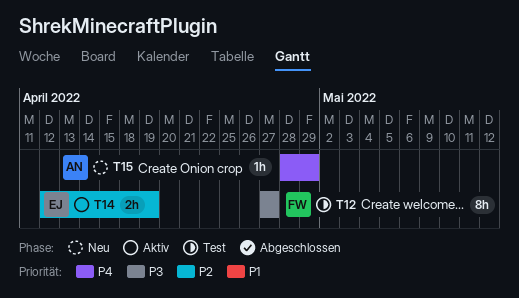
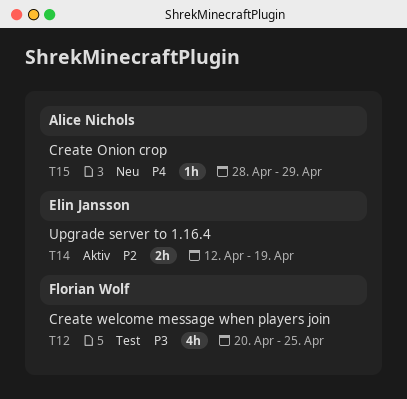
T12, estimate: 8h -> 4h
T12, start: Apr 27 -> Apr 20
T12, due: Apr 27 -> Apr 25

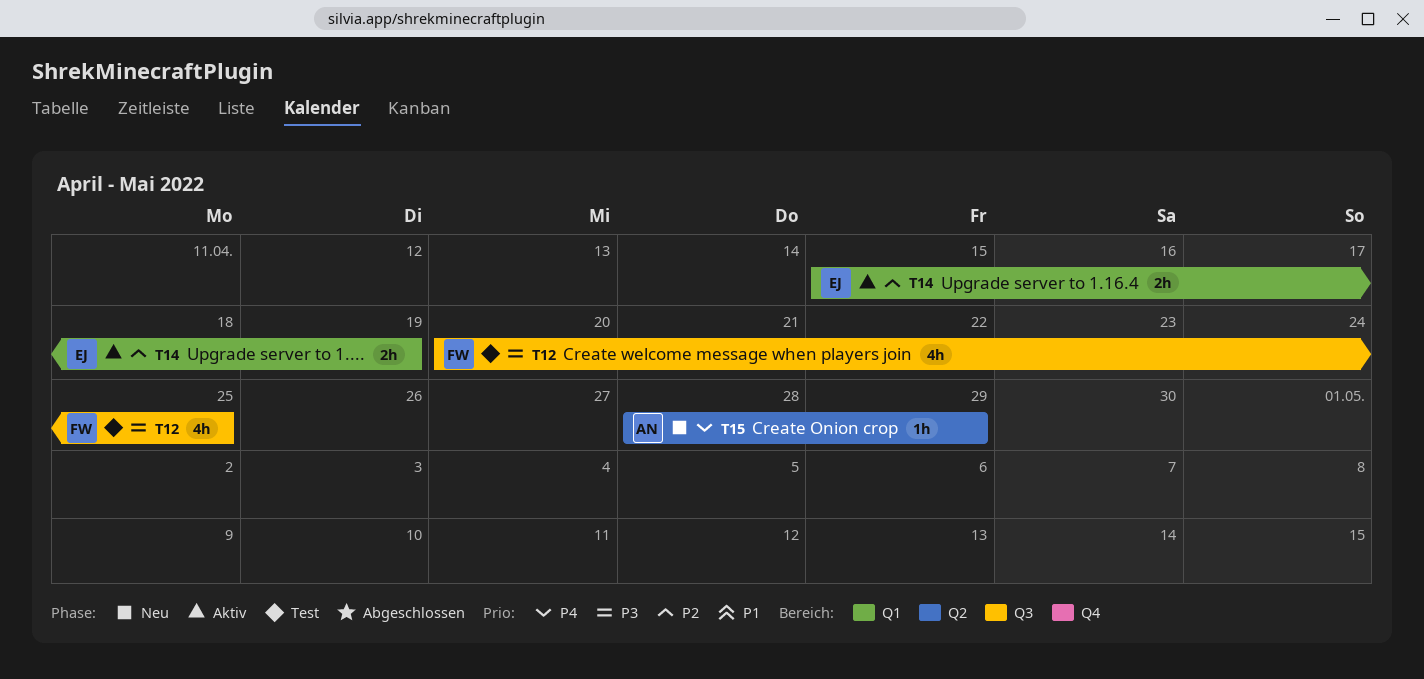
T14, start: Apr 12 -> Apr 15

